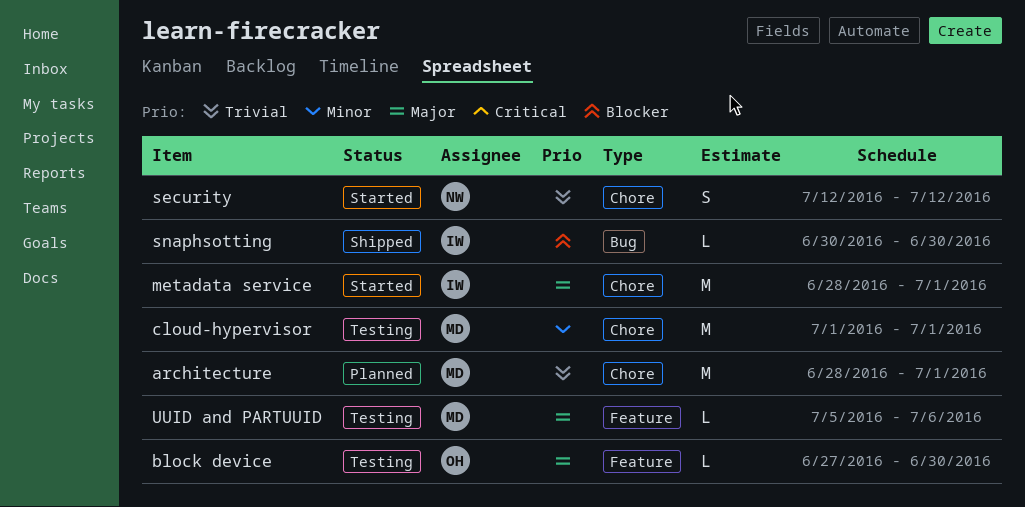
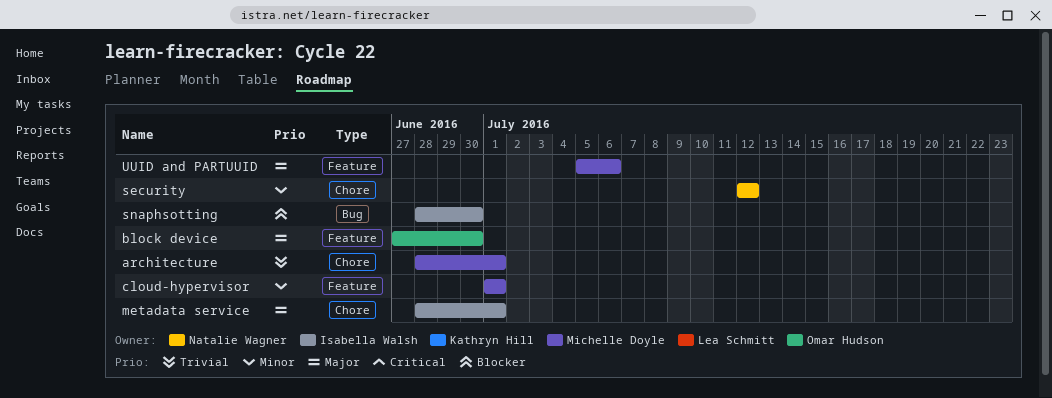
cloud-hypervisor, label: Chore -> Feature
security, priority: Trivial -> Minor
snaphsotting, start: Jun 30 -> Jun 28

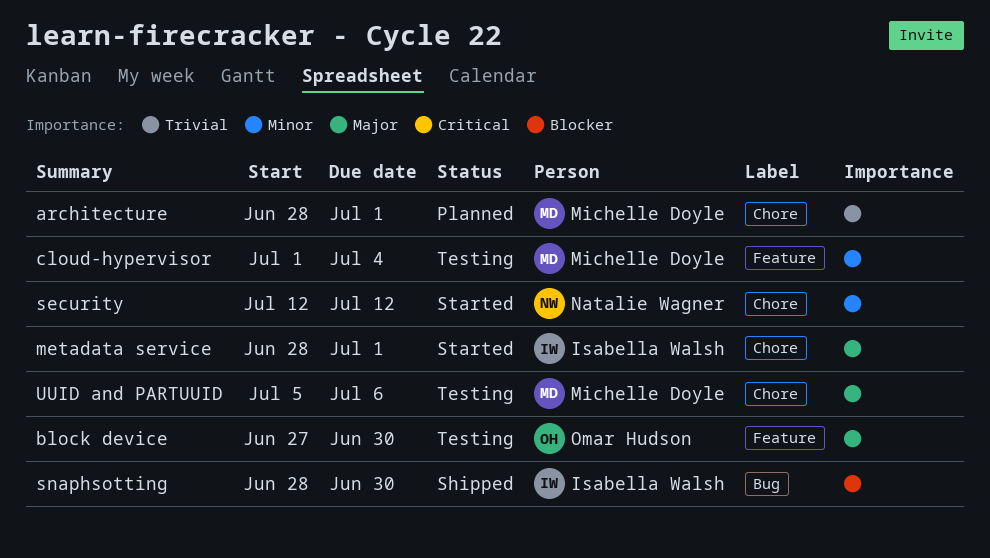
cloud-hypervisor, due: Jul 1 -> Jul 4
UUID and PARTUUID, label: Feature -> Chore

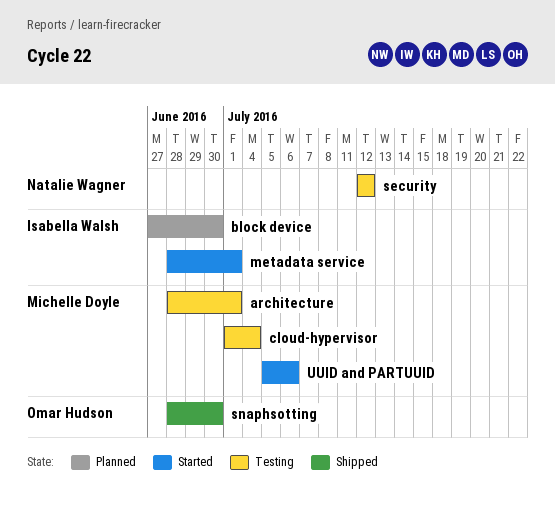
architecture, status: Planned -> Testing
block device, status: Testing -> Planned
block device, owner: Omar Hudson -> Isabella Walsh
security, status: Started -> Testing
snaphsotting, owner: Isabella Walsh -> Omar Hudson
UUID and PARTUUID, status: Testing -> Started

